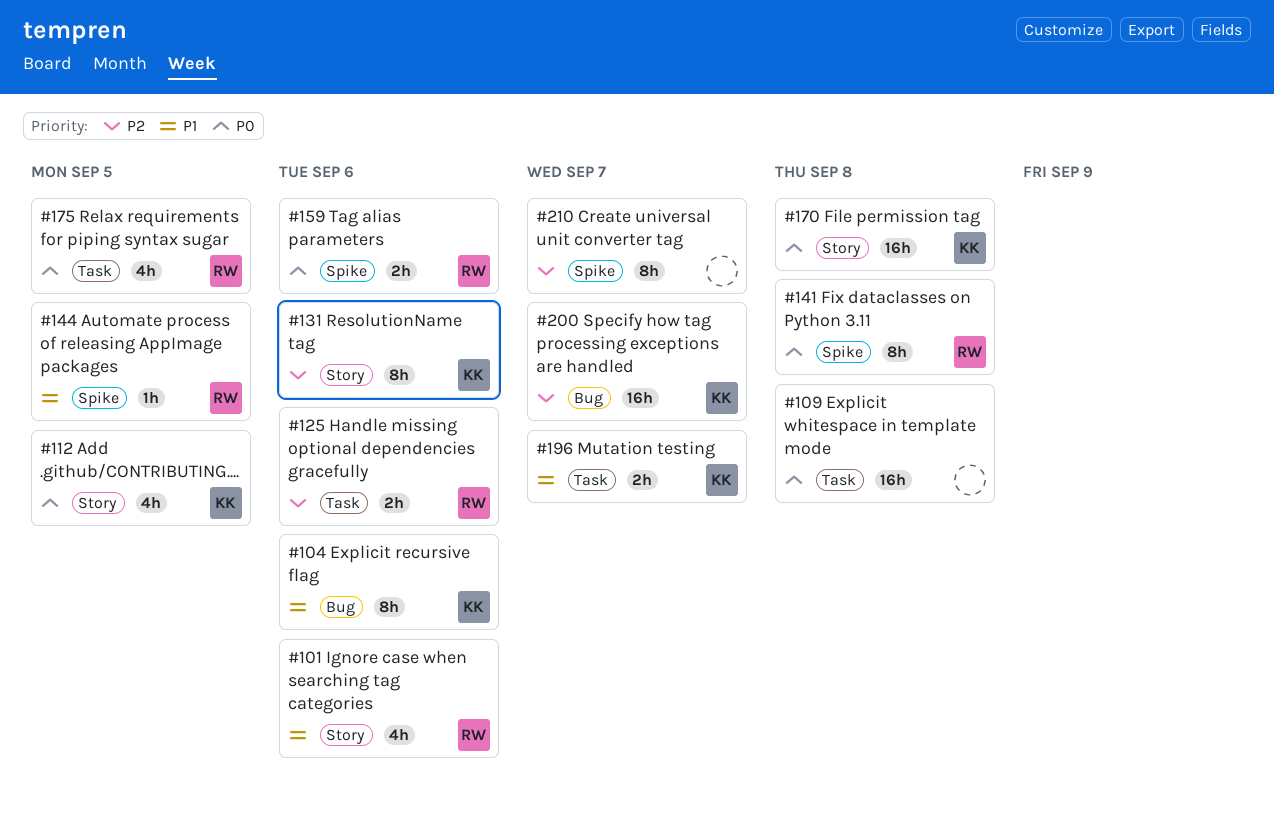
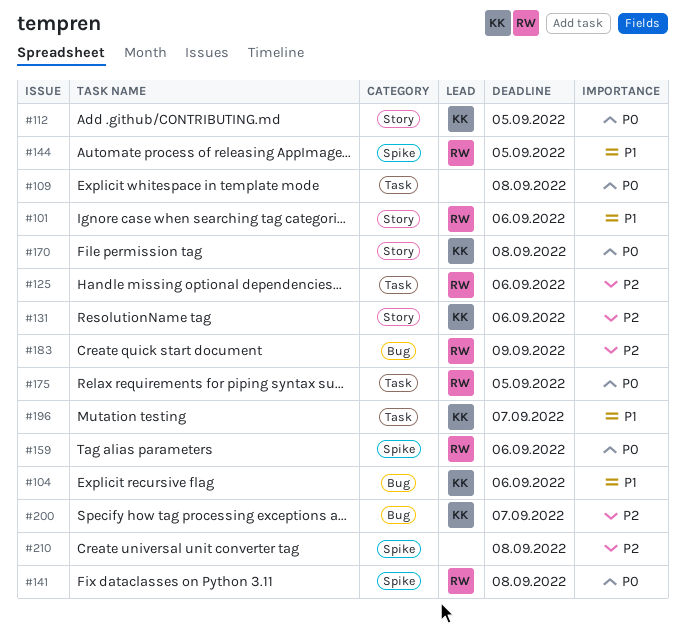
#183: none -> present
#210, due: Sep 7 -> Sep 8

